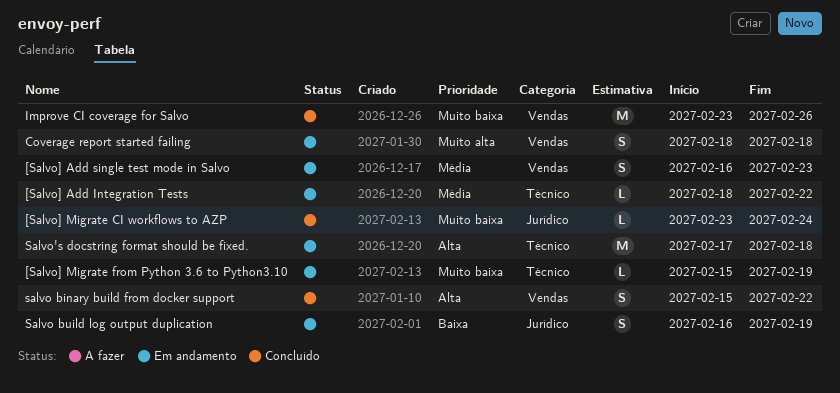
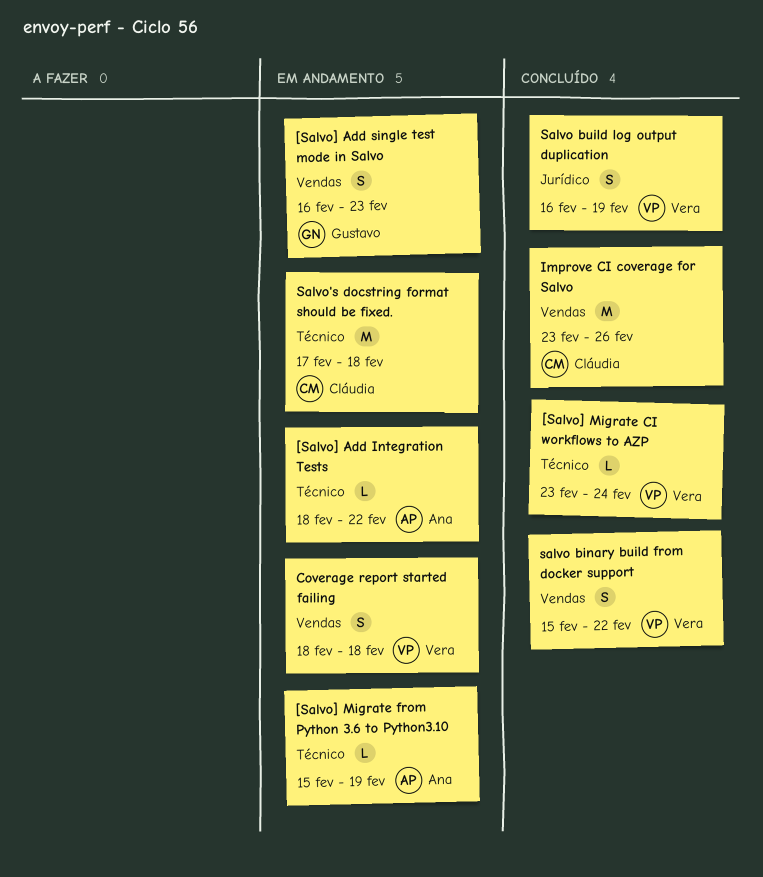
[Salvo] Migrate CI workflows to AZP, label: Jurídico -> Técnico
Salvo build log output duplication, status: Em andamento -> Concluído

